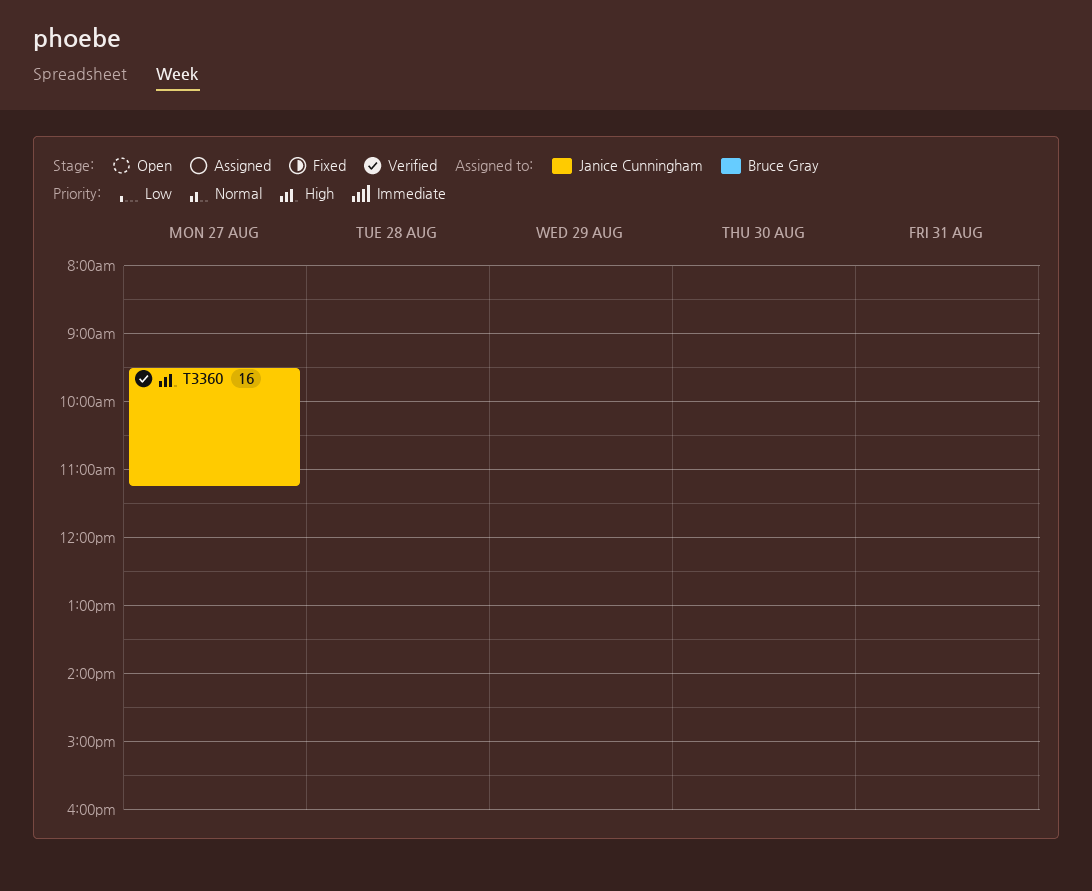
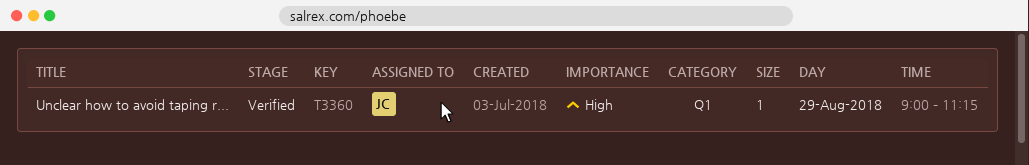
T3360, estimate: 16 -> 1
T3360, day: Aug 27 -> Aug 29
T3360, begins: 09:30 -> 09:00

